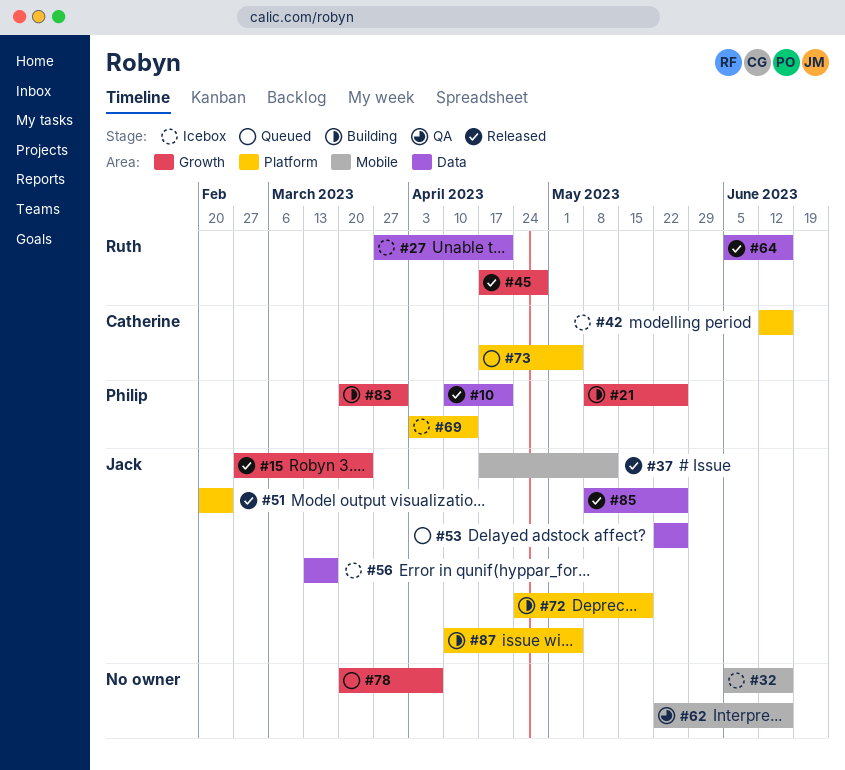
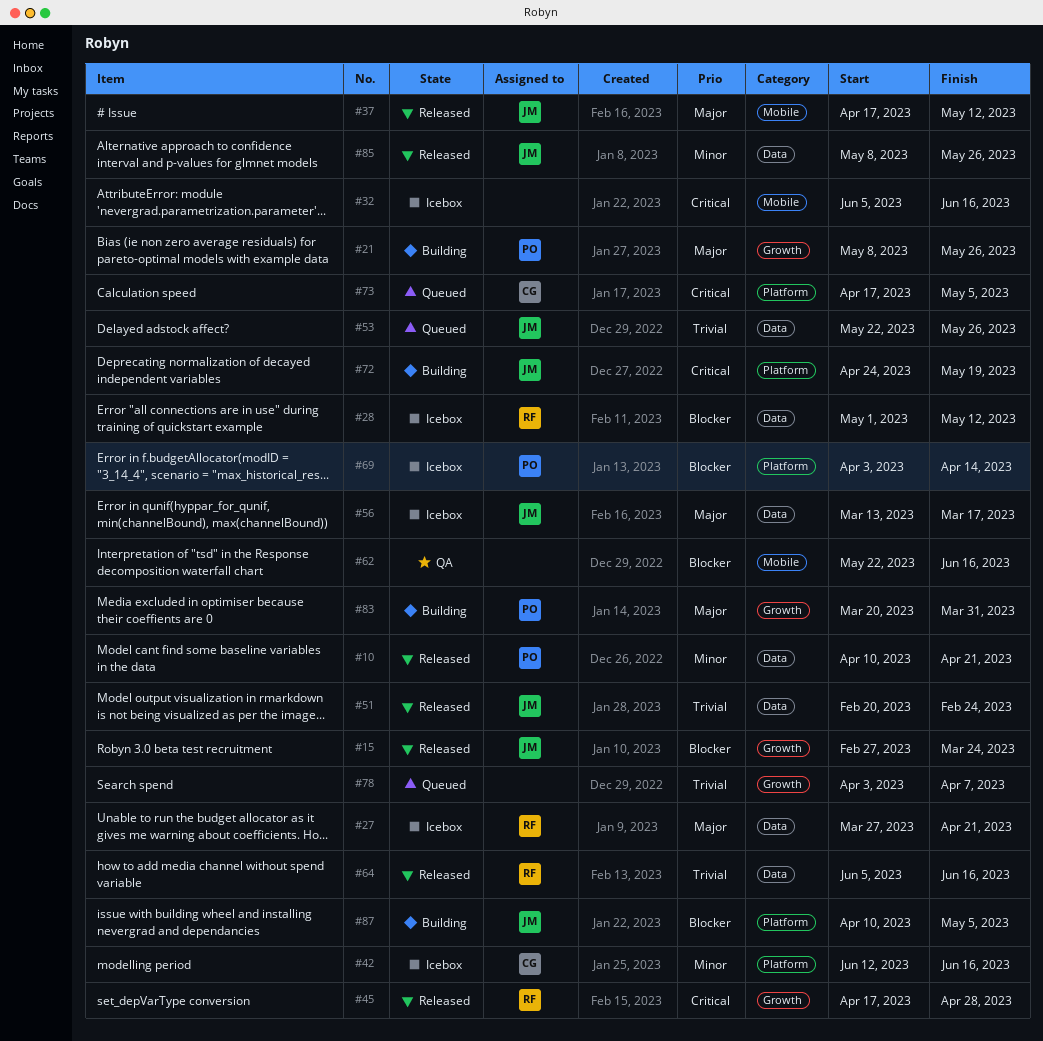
#28: none -> present
#51, label: Platform -> Data
#78, start: Mar 20 -> Apr 3

